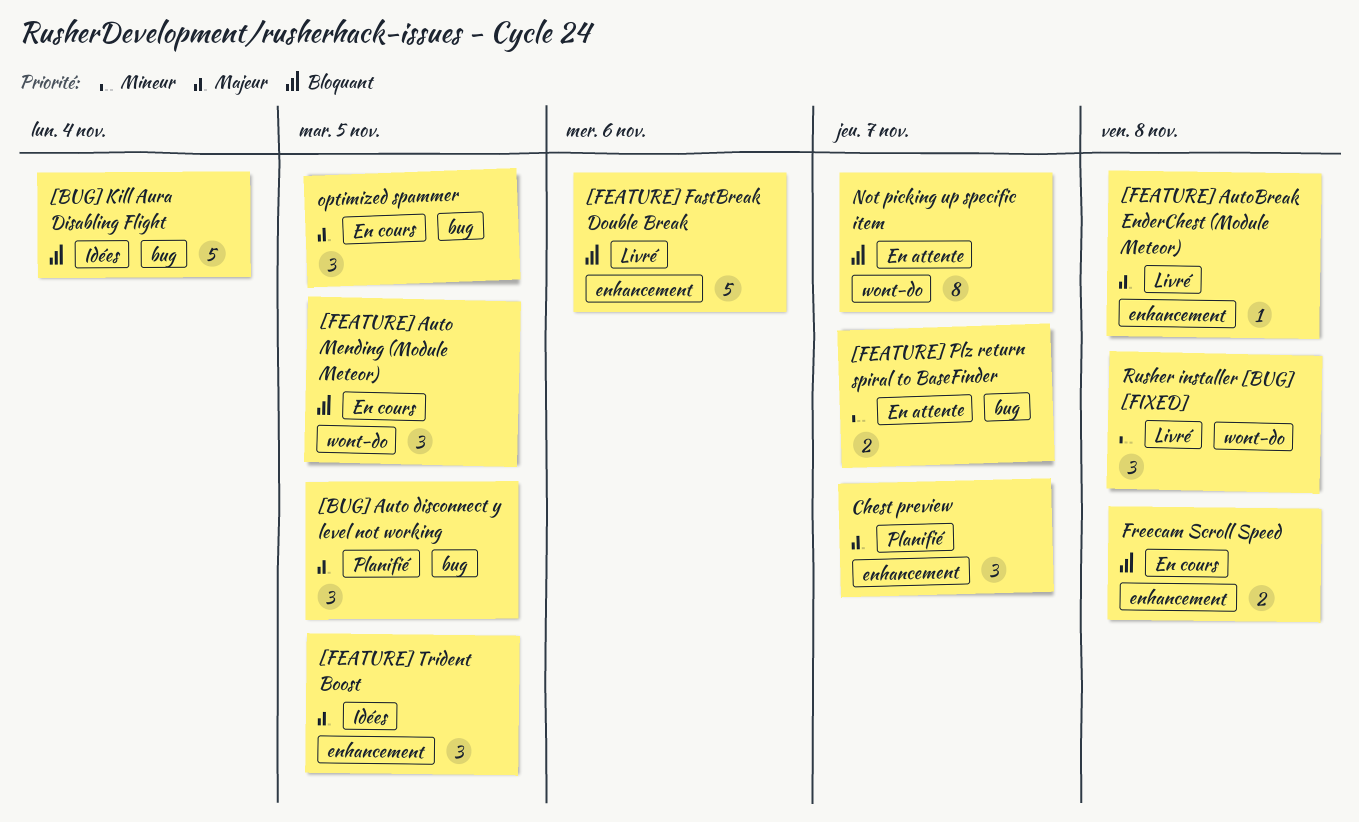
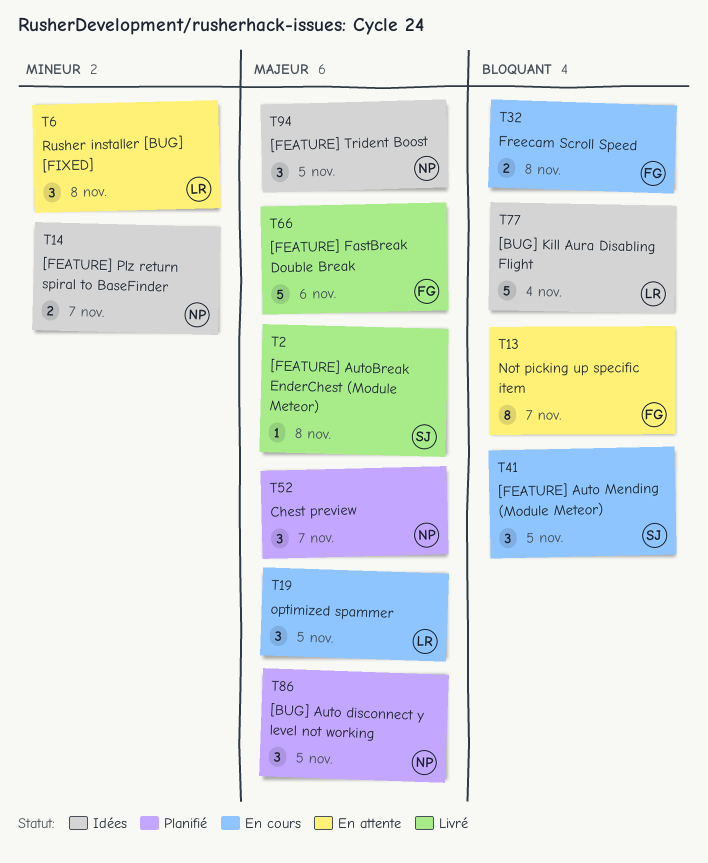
[FEATURE] FastBreak Double Break, priority: Bloquant -> Majeur
[FEATURE] Plz return spiral to BaseFinder, status: En attente -> Idées
Rusher installer [BUG] [FIXED], status: Livré -> En attente

